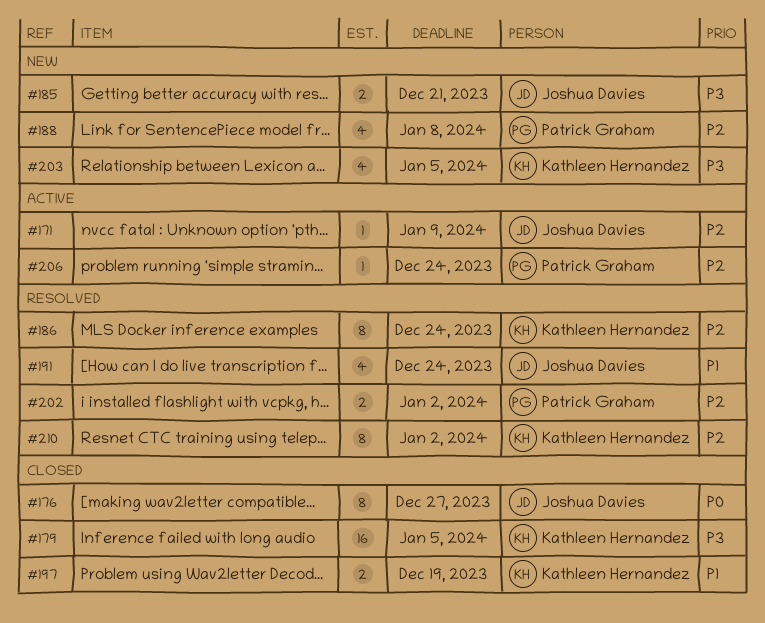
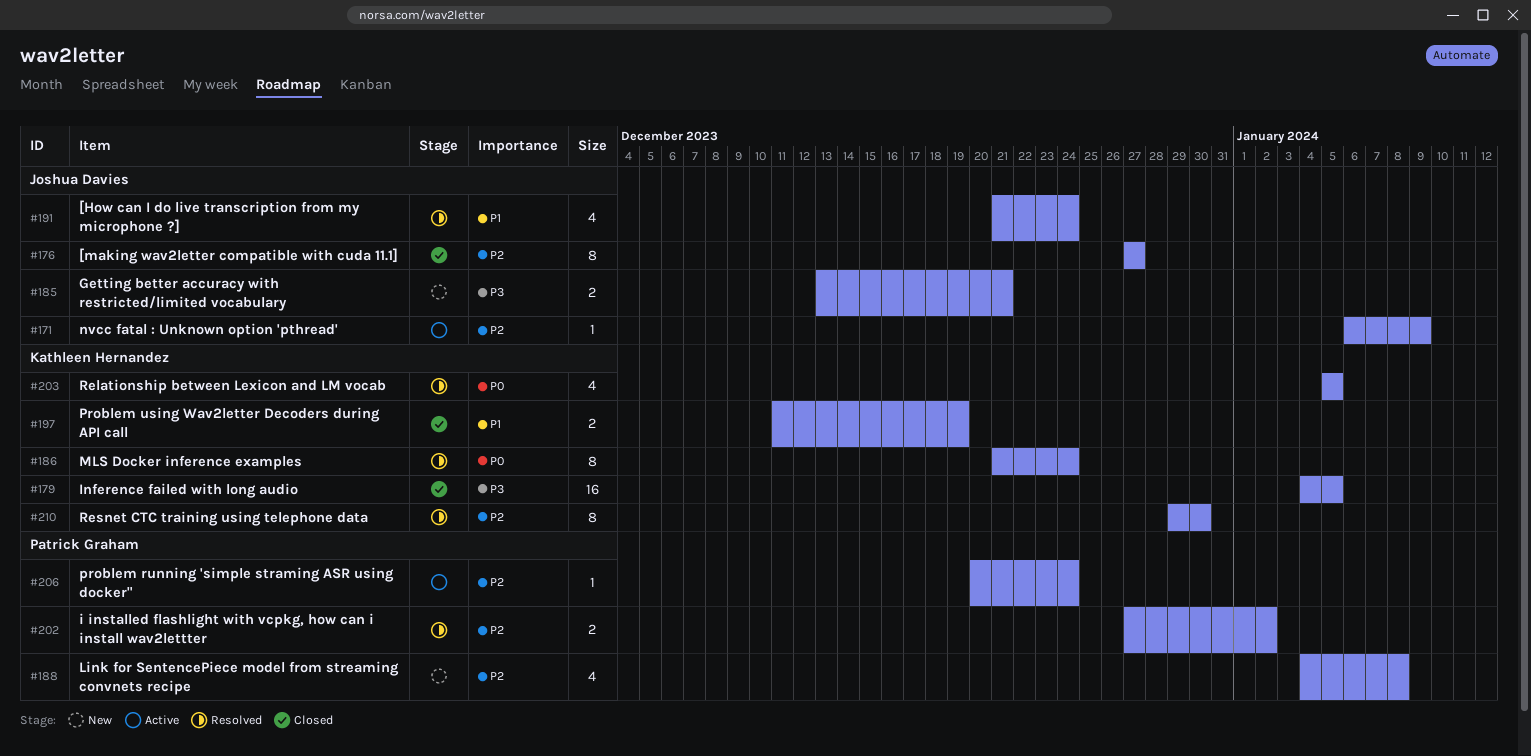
#176, priority: P0 -> P2
#186, priority: P2 -> P0
#203, status: New -> Resolved
#203, priority: P3 -> P0
#210, due: Jan 2 -> Dec 30

